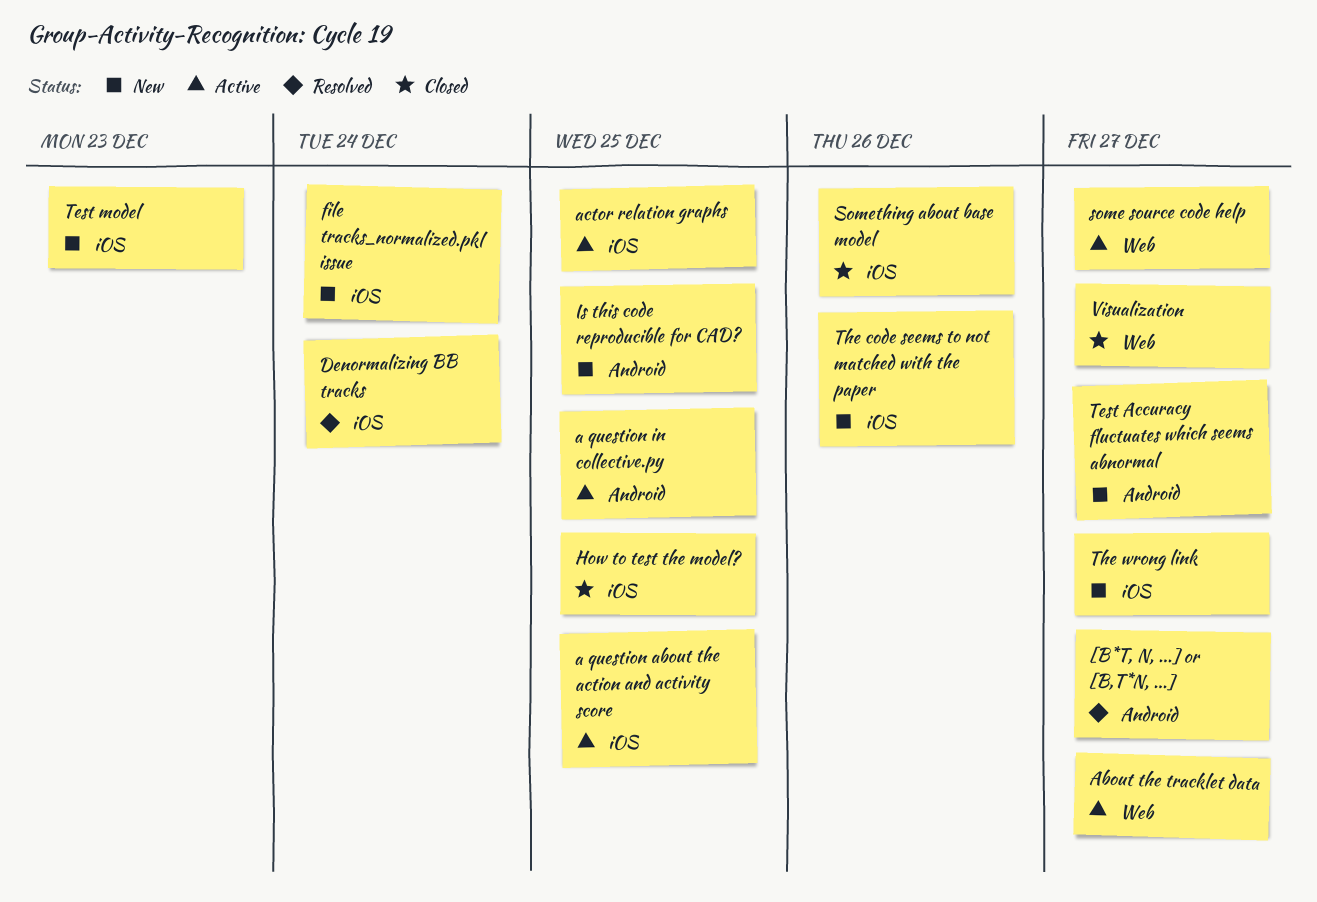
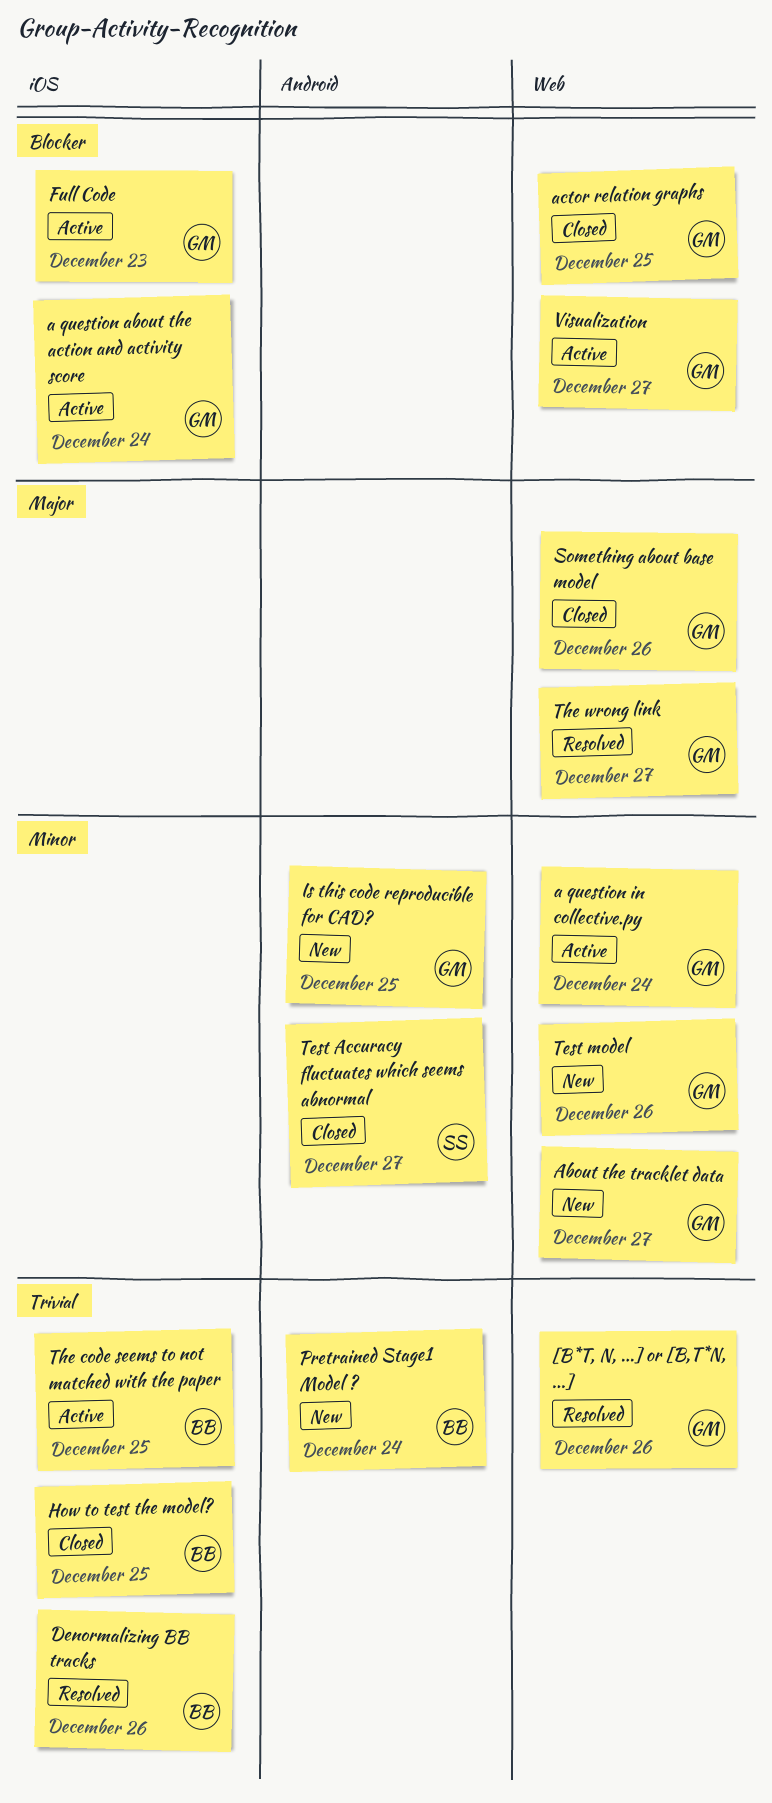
[B*T, N, ...] or [B,T*N, ...], label: Android -> Web
[B*T, N, ...] or [B,T*N, ...], due: Dec 27 -> Dec 26
a question about the action and activity score, due: Dec 25 -> Dec 24
a question in collective.py, label: Android -> Web
a question in collective.py, due: Dec 25 -> Dec 24
About the tracklet data, status: Active -> New
actor relation graphs, status: Active -> Closed
actor relation graphs, label: iOS -> Web
Denormalizing BB tracks, due: Dec 24 -> Dec 26
file tracks_normalized.pkl issue: present -> none
Full Code: none -> present
Pretrained Stage1 Model ?: none -> present
some source code help: present -> none
Something about base model, label: iOS -> Web
Test Accuracy fluctuates which seems abnormal, status: New -> Closed
Test model, label: iOS -> Web
Test model, due: Dec 23 -> Dec 26
The code seems to not matched with the paper, status: New -> Active
The code seems to not matched with the paper, due: Dec 26 -> Dec 25
The wrong link, status: New -> Resolved
The wrong link, label: iOS -> Web
Visualization, status: Closed -> Active

